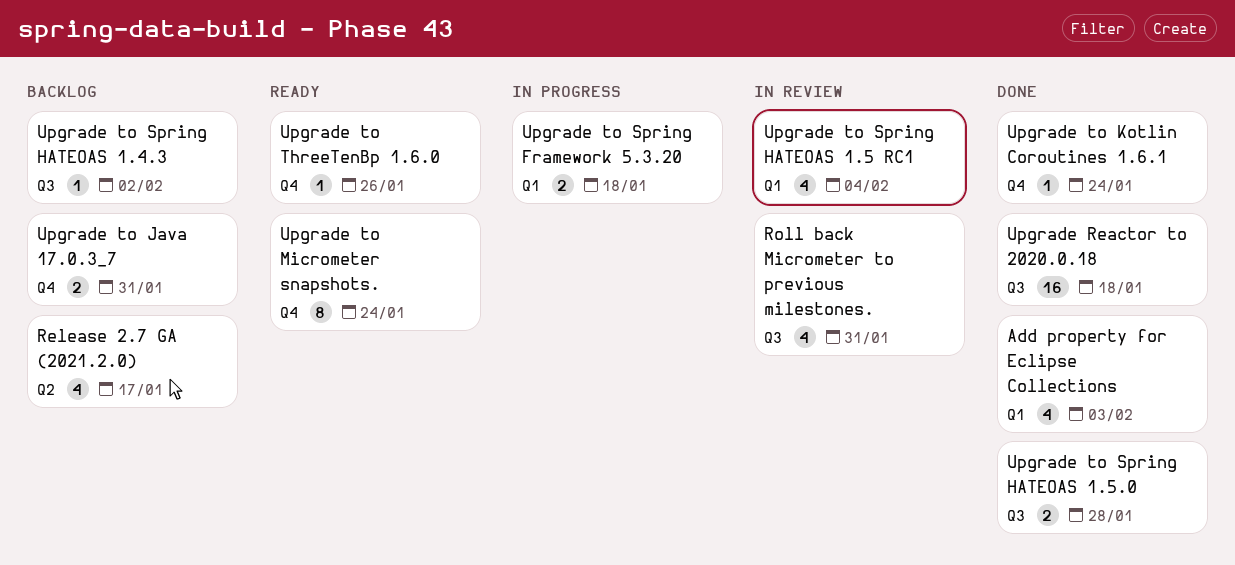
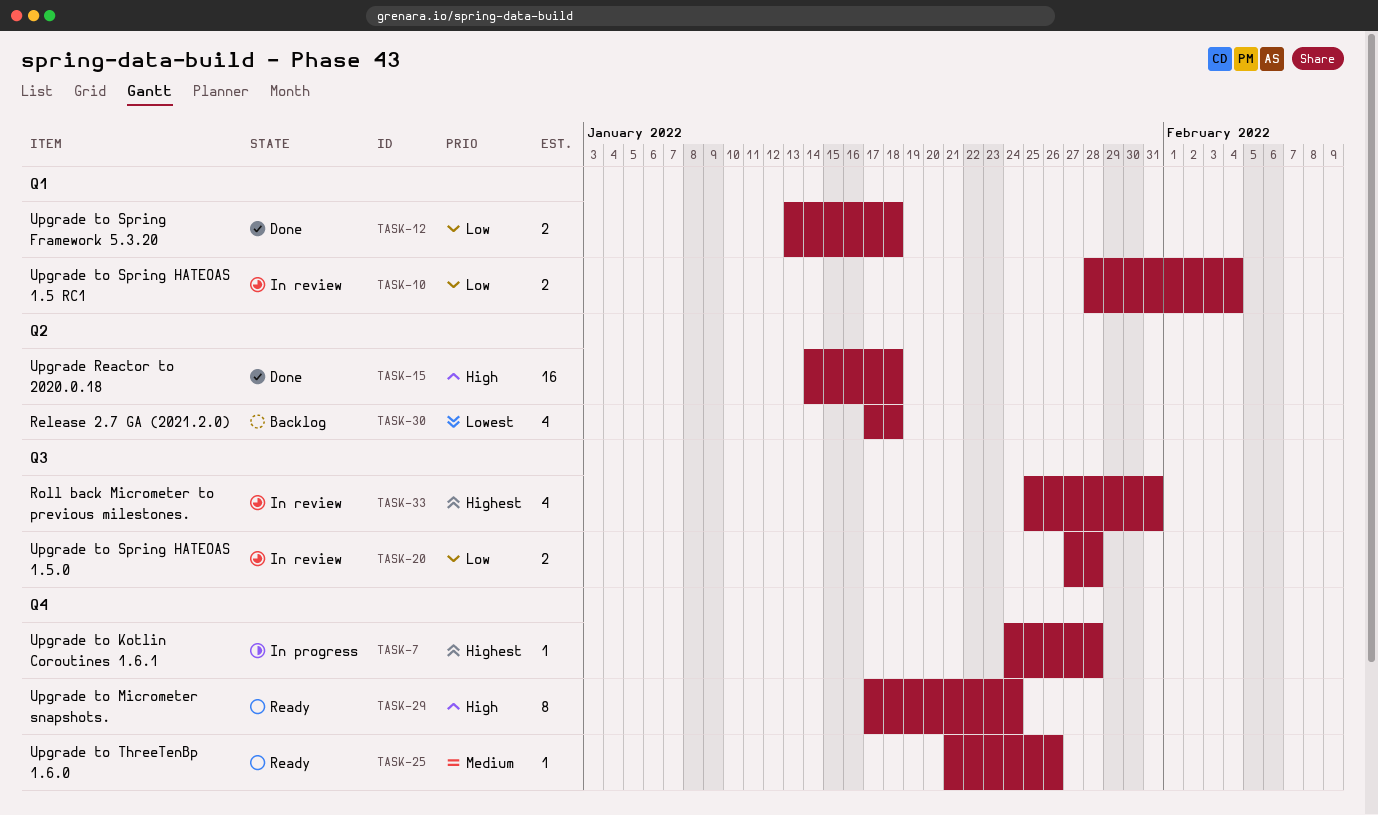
Add property for Eclipse Collections: present -> none
Release 2.7 GA (2021.2.0), due: Jan 17 -> Jan 18
Upgrade Reactor to 2020.0.18, label: Q3 -> Q2
Upgrade to Java 17.0.3_7: present -> none
Upgrade to Kotlin Coroutines 1.6.1, status: Done -> In progress
Upgrade to Kotlin Coroutines 1.6.1, due: Jan 24 -> Jan 28
Upgrade to Spring Framework 5.3.20, status: In progress -> Done
Upgrade to Spring HATEOAS 1.4.3: present -> none
Upgrade to Spring HATEOAS 1.5 RC1, estimate: 4 -> 2
Upgrade to Spring HATEOAS 1.5.0, status: Done -> In review

